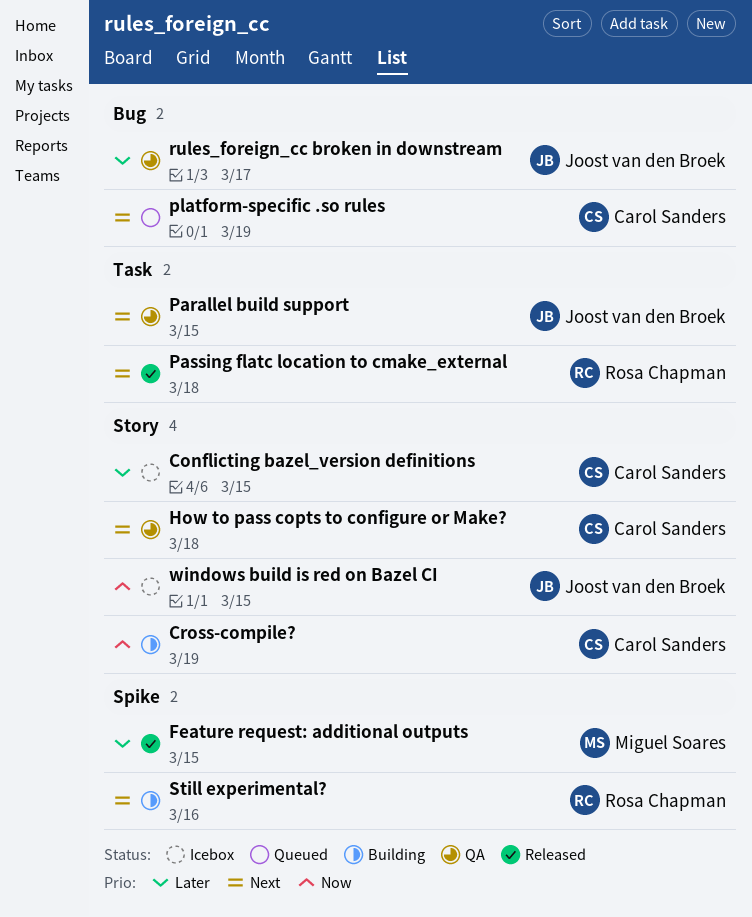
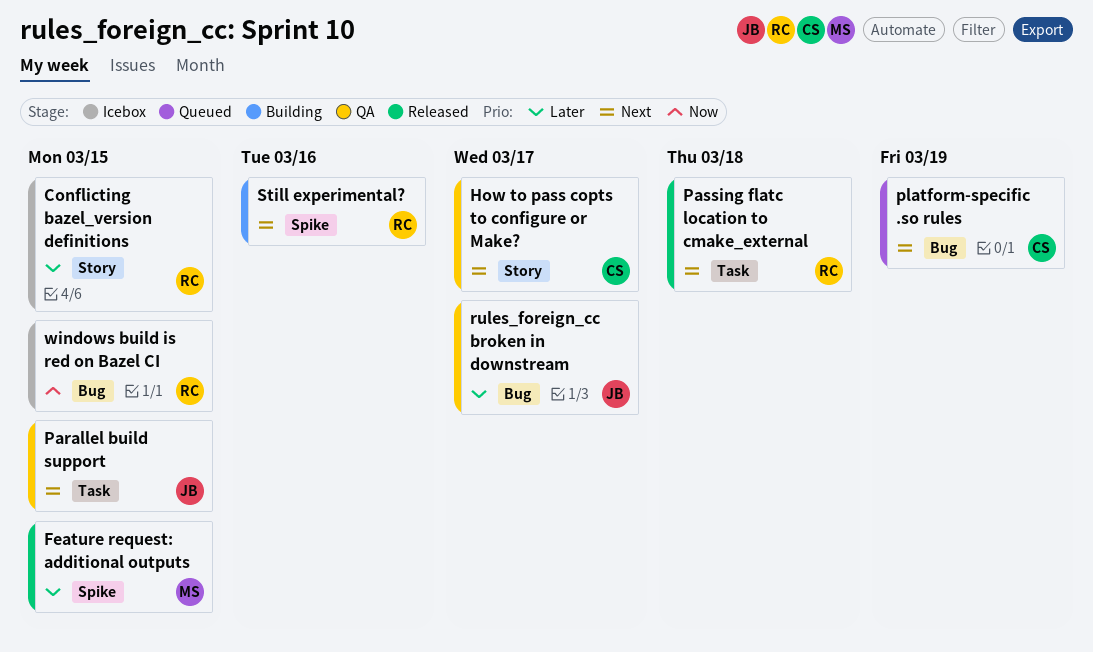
Conflicting bazel_version definitions, owner: Carol Sanders -> Rosa Chapman
Cross-compile?: present -> none
How to pass copts to configure or Make?, due: Mar 18 -> Mar 17
windows build is red on Bazel CI, owner: Joost van den Broek -> Rosa Chapman
windows build is red on Bazel CI, label: Story -> Bug

